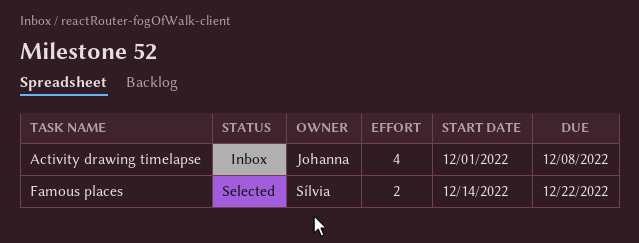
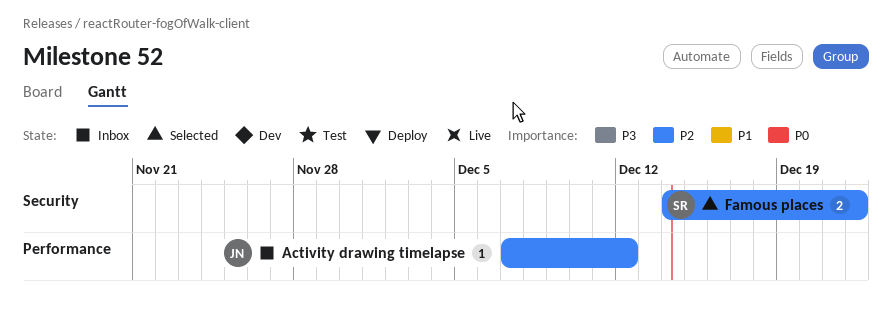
Activity drawing timelapse, estimate: 4 -> 1
Activity drawing timelapse, start: Dec 1 -> Dec 7
Activity drawing timelapse, due: Dec 8 -> Dec 12

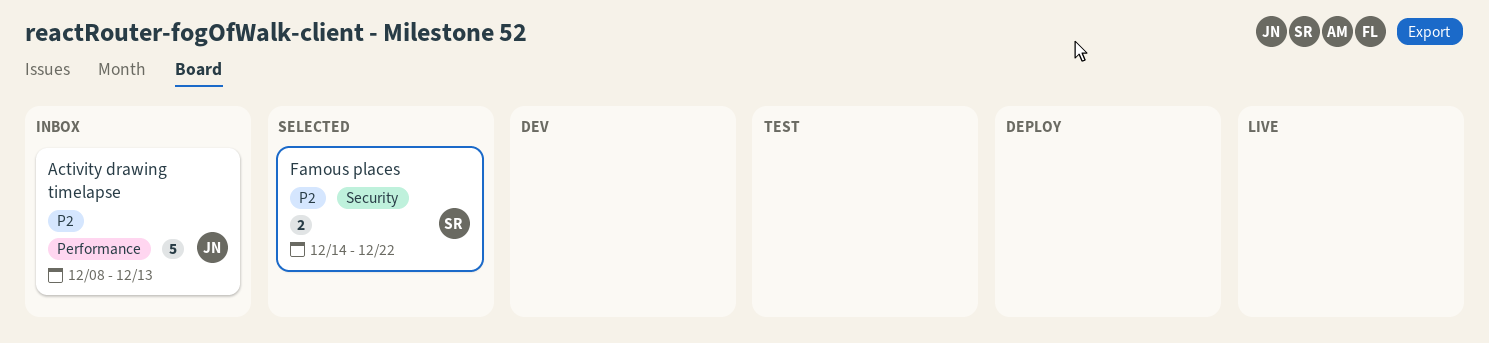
Activity drawing timelapse, estimate: 1 -> 5
Activity drawing timelapse, start: Dec 7 -> Dec 8
Activity drawing timelapse, due: Dec 12 -> Dec 13

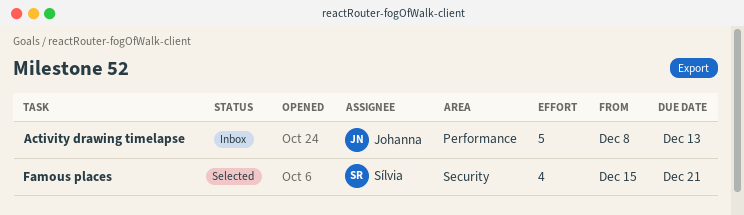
Famous places, estimate: 2 -> 4
Famous places, start: Dec 14 -> Dec 15
Famous places, due: Dec 22 -> Dec 21

